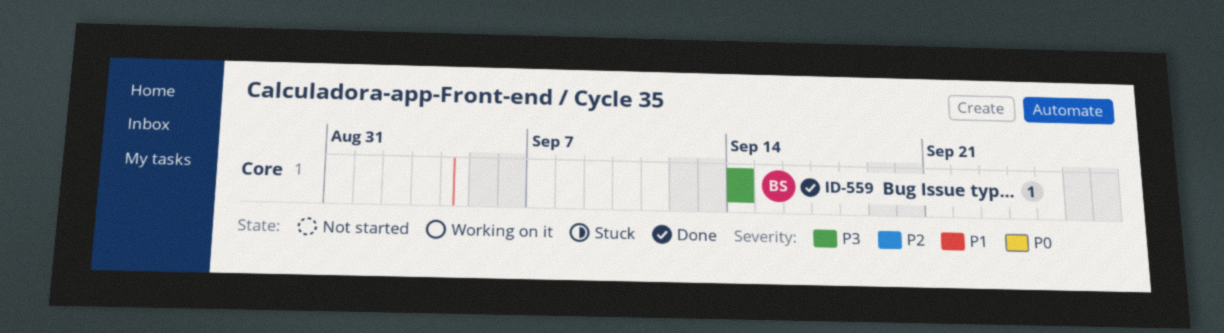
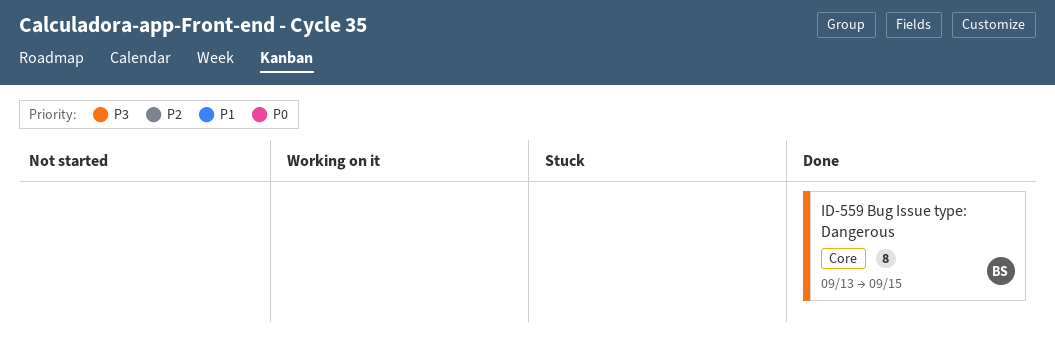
ID-559, estimate: 1 -> 8
ID-559, start: Sep 14 -> Sep 13
ID-559, due: Sep 14 -> Sep 15

